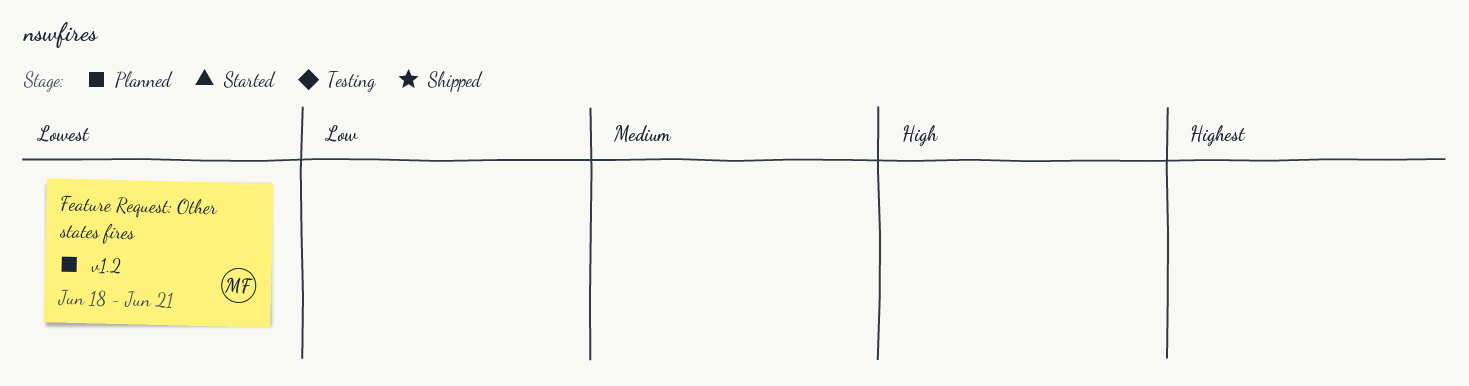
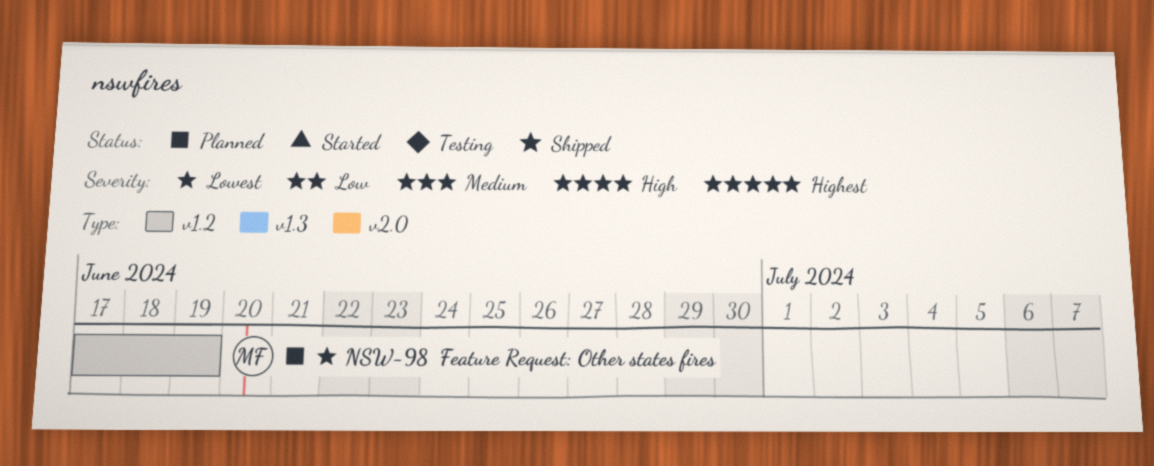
Feature Request: Other states fires, start: Jun 18 -> Jun 17
Feature Request: Other states fires, due: Jun 21 -> Jun 19

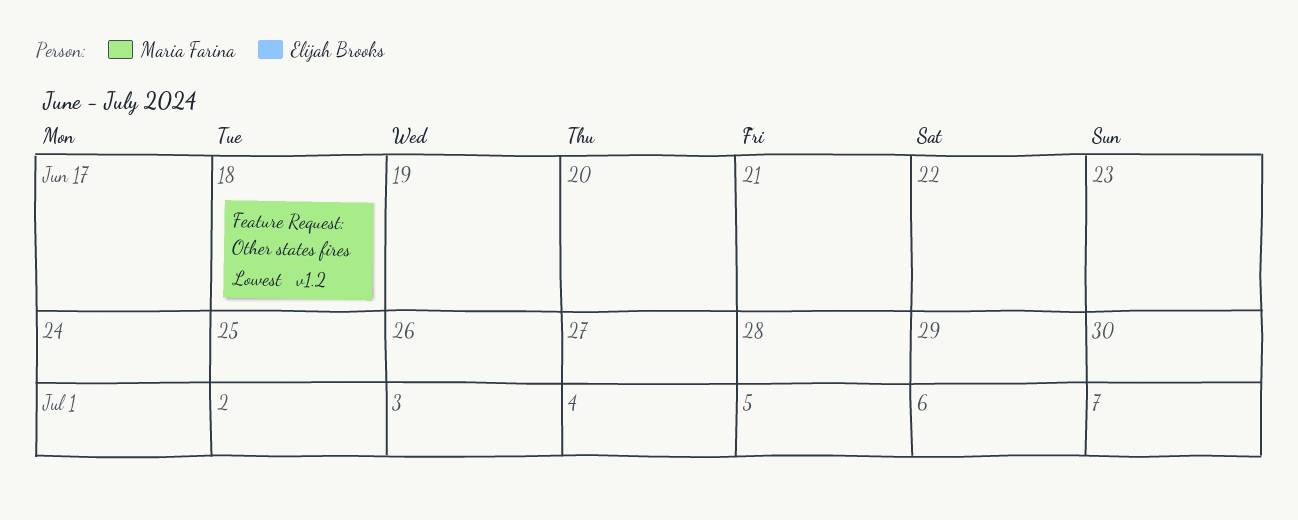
Feature Request: Other states fires, due: Jun 19 -> Jun 18

